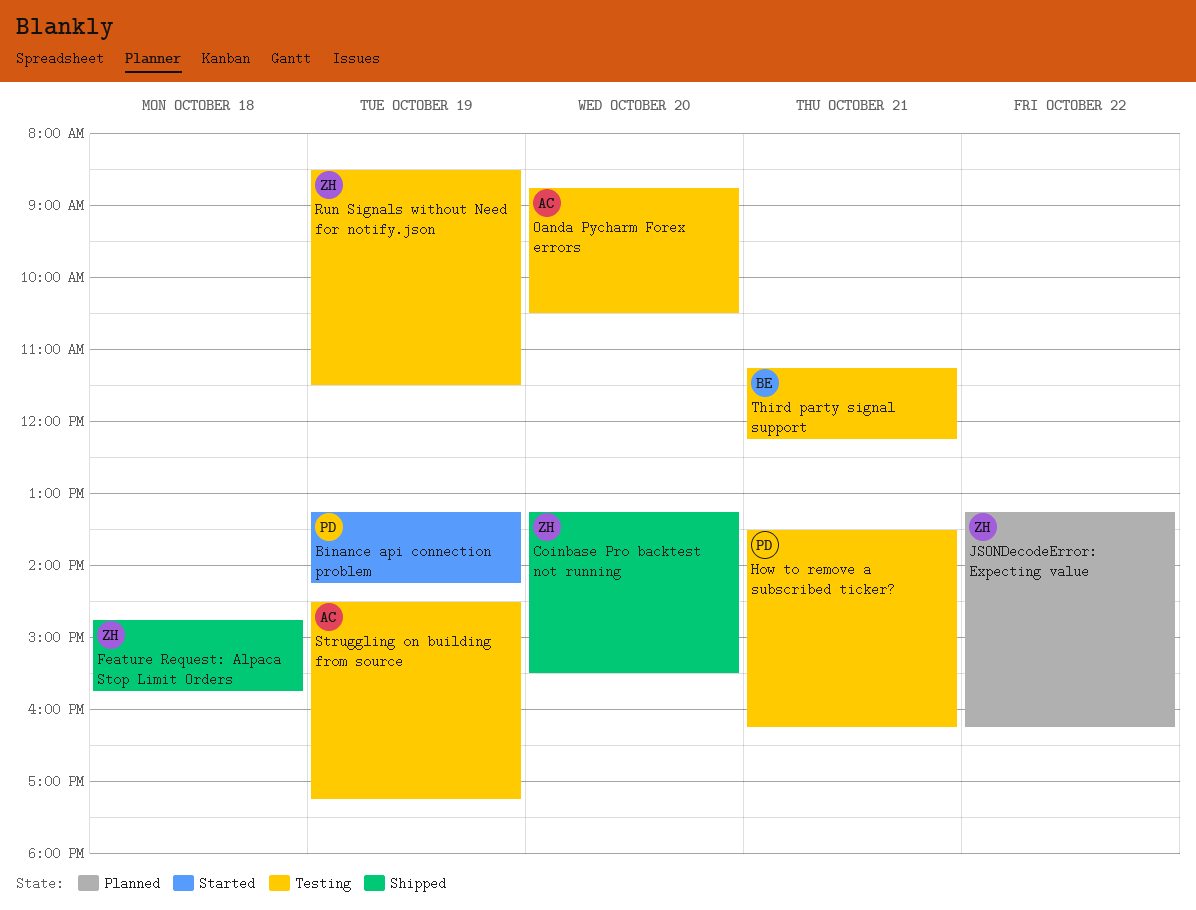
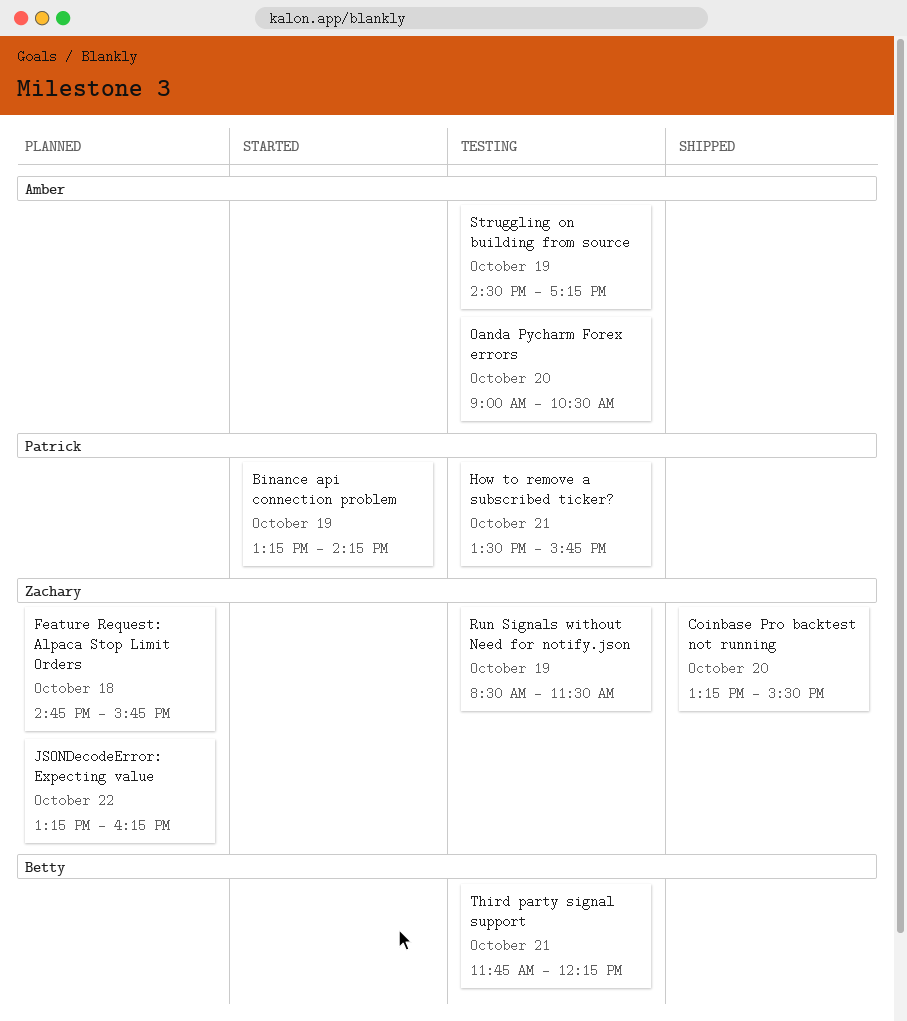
Feature Request: Alpaca Stop Limit Orders, status: Shipped -> Planned
How to remove a subscribed ticker?, ends: 16:15 -> 15:45
Oanda Pycharm Forex errors, begins: 08:45 -> 09:00
Third party signal support, begins: 11:15 -> 11:45

